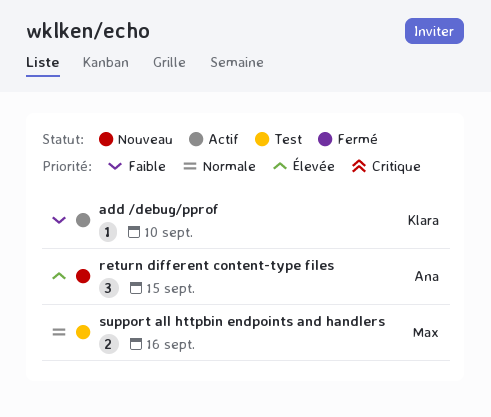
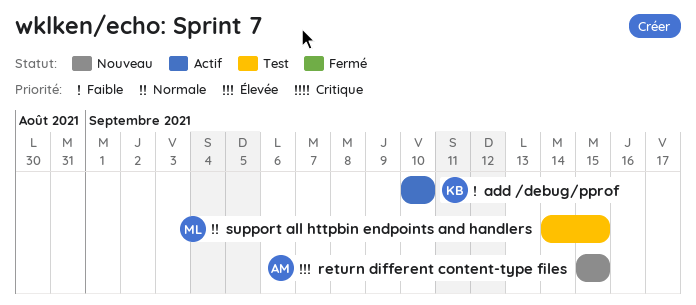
support all httpbin endpoints and handlers, due: Sep 16 -> Sep 15

